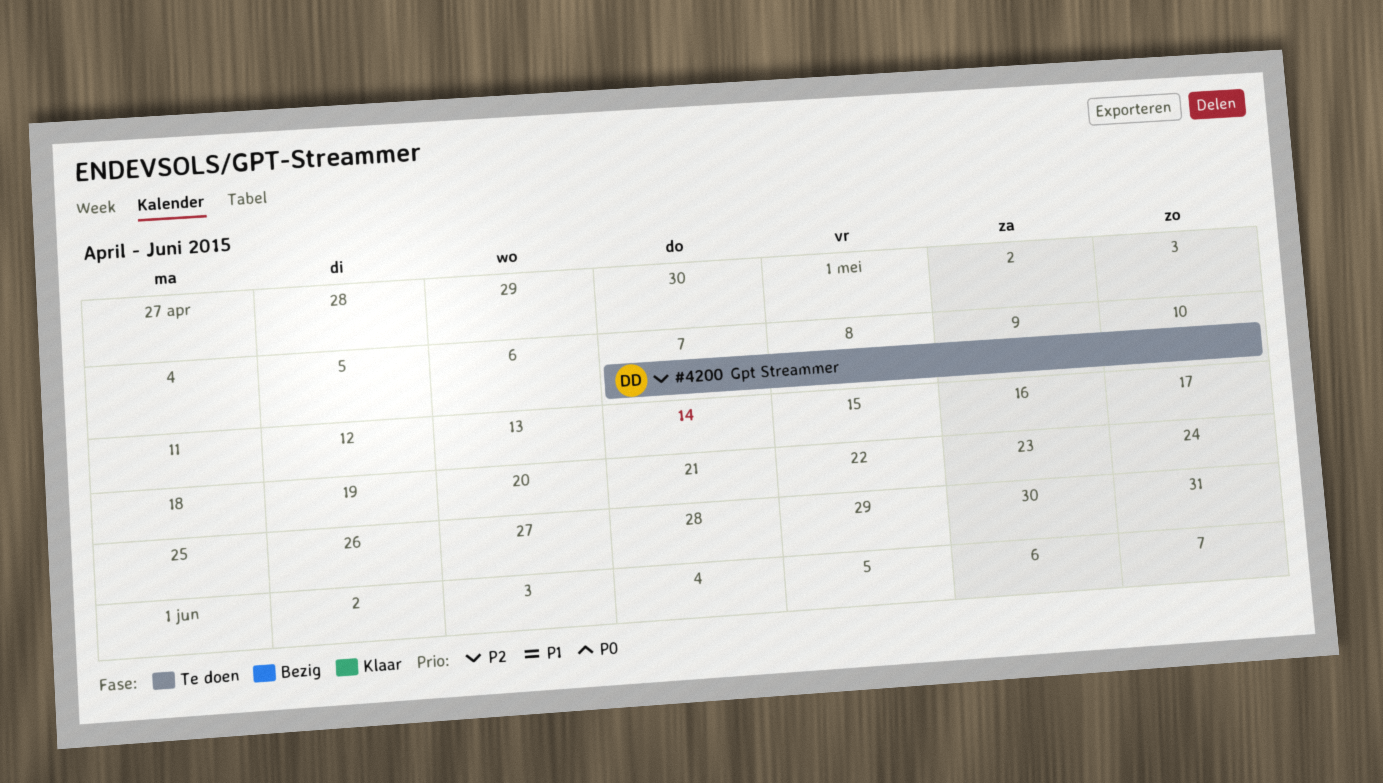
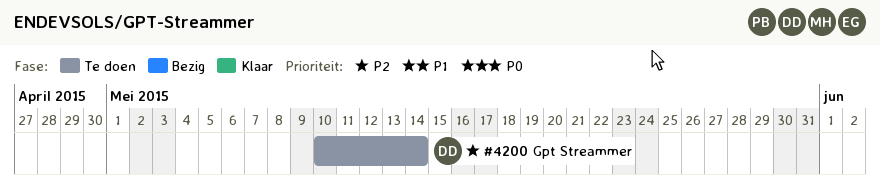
#4200, start: May 7 -> May 10
#4200, due: May 10 -> May 14

